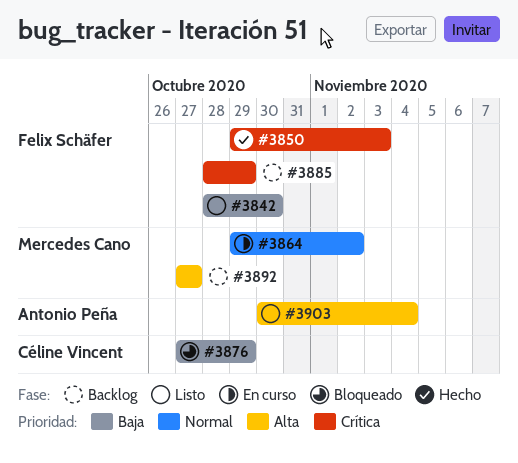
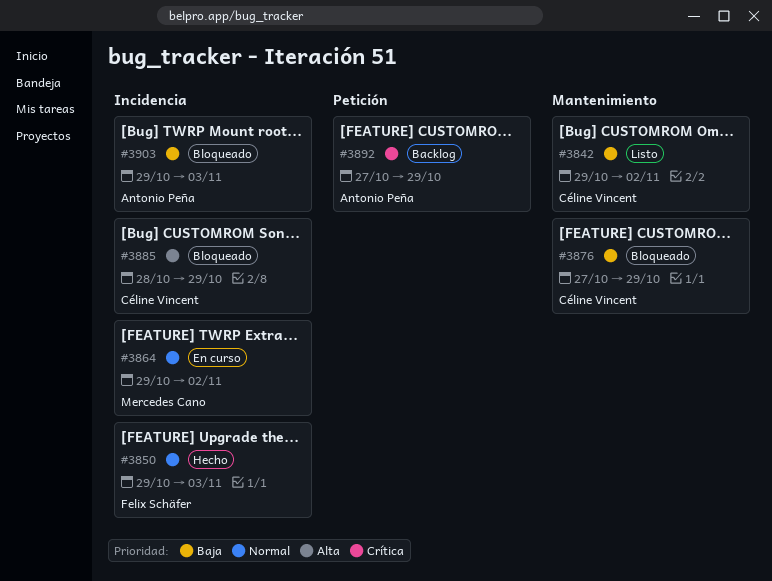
#3842, owner: Felix Schäfer -> Céline Vincent
#3842, start: Oct 28 -> Oct 29
#3842, due: Oct 30 -> Nov 2
#3850, priority: Crítica -> Normal
#3885, status: Backlog -> Bloqueado
#3885, owner: Felix Schäfer -> Céline Vincent
#3885, priority: Crítica -> Alta
#3892, owner: Mercedes Cano -> Antonio Peña
#3892, priority: Alta -> Crítica
#3892, due: Oct 27 -> Oct 29
#3903, status: Listo -> Bloqueado
#3903, priority: Alta -> Baja
#3903, start: Oct 30 -> Oct 29
#3903, due: Nov 4 -> Nov 3

